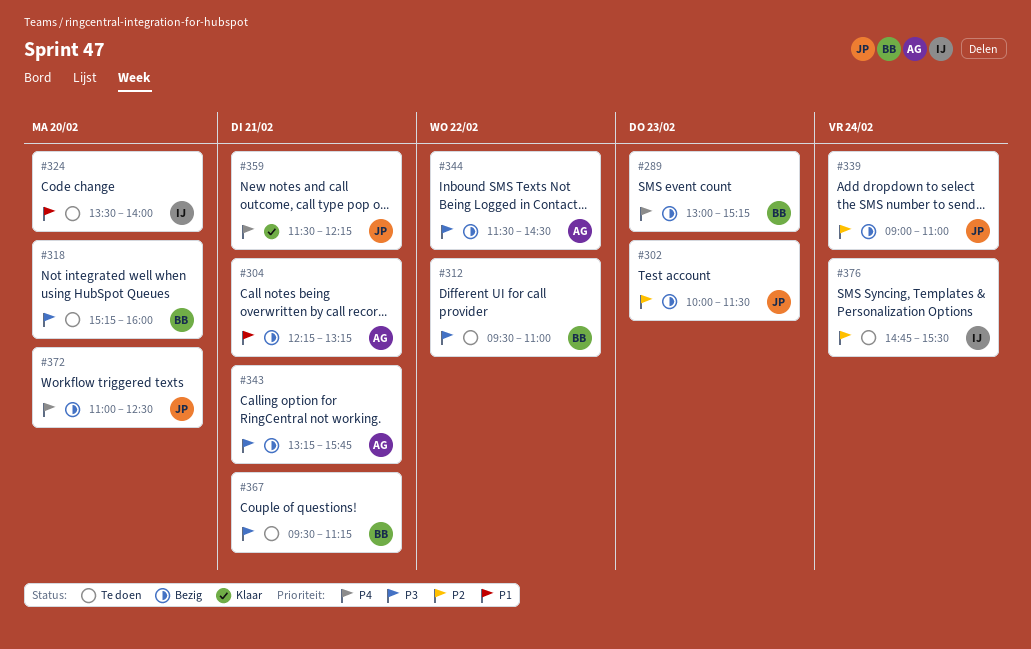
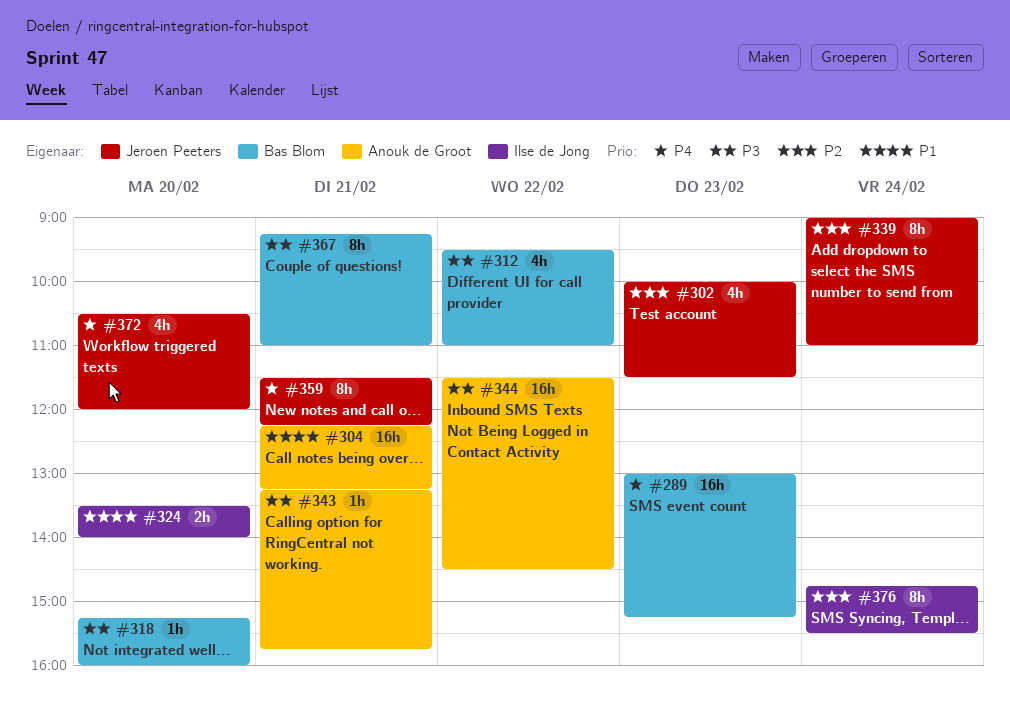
#367, begins: 09:30 -> 09:15
#367, ends: 11:15 -> 11:00
#372, begins: 11:00 -> 10:30
#372, ends: 12:30 -> 12:00

